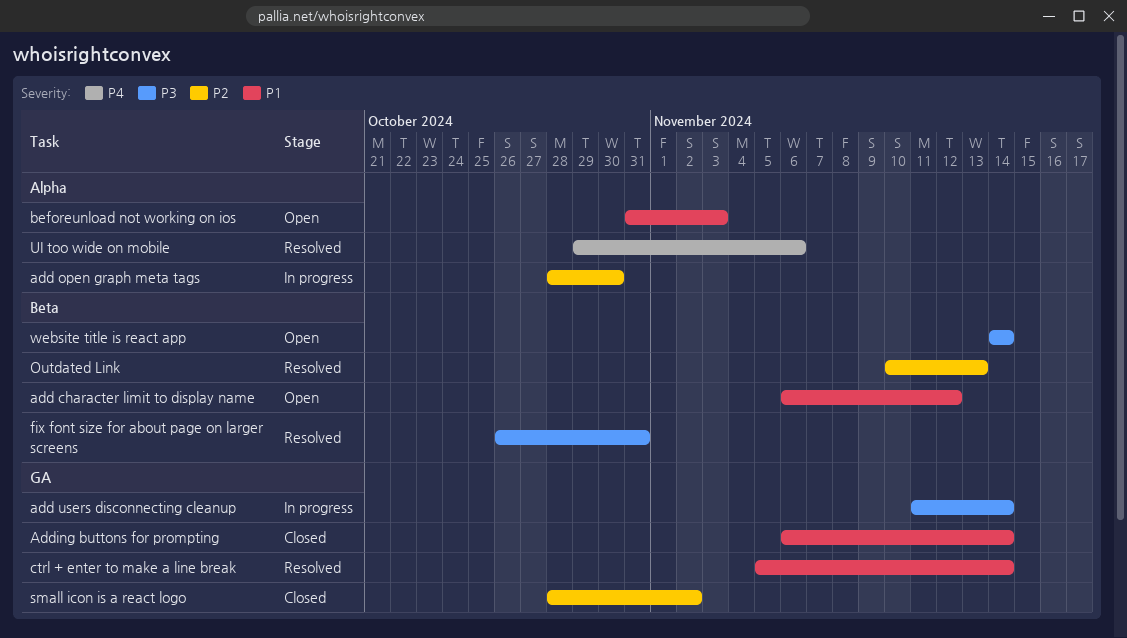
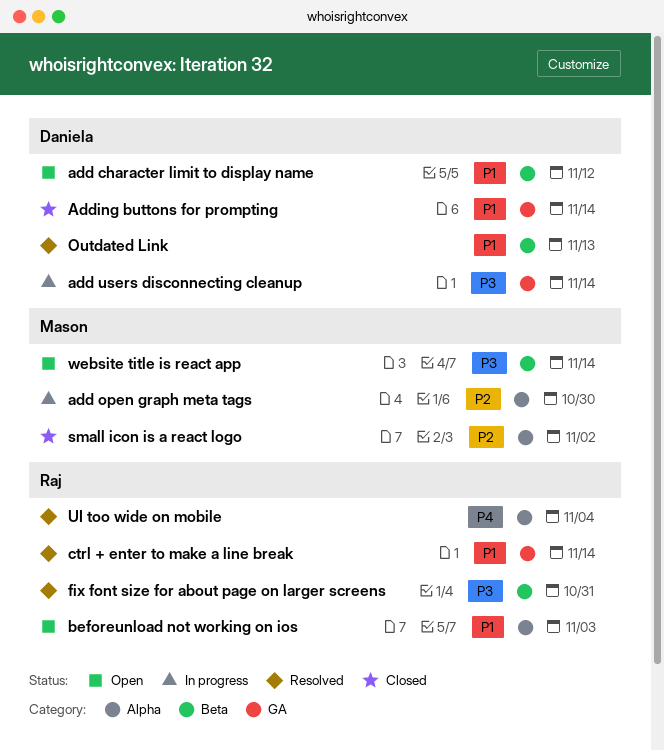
Outdated Link, priority: P2 -> P1
small icon is a react logo, label: GA -> Alpha
UI too wide on mobile, due: Nov 6 -> Nov 4

